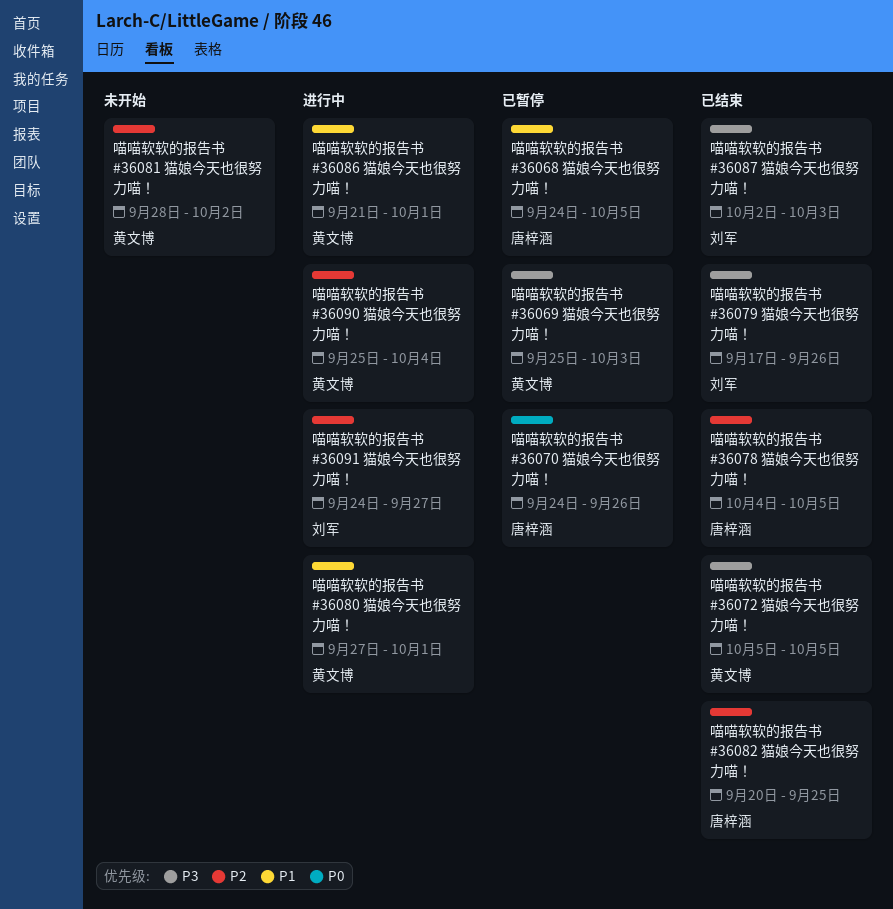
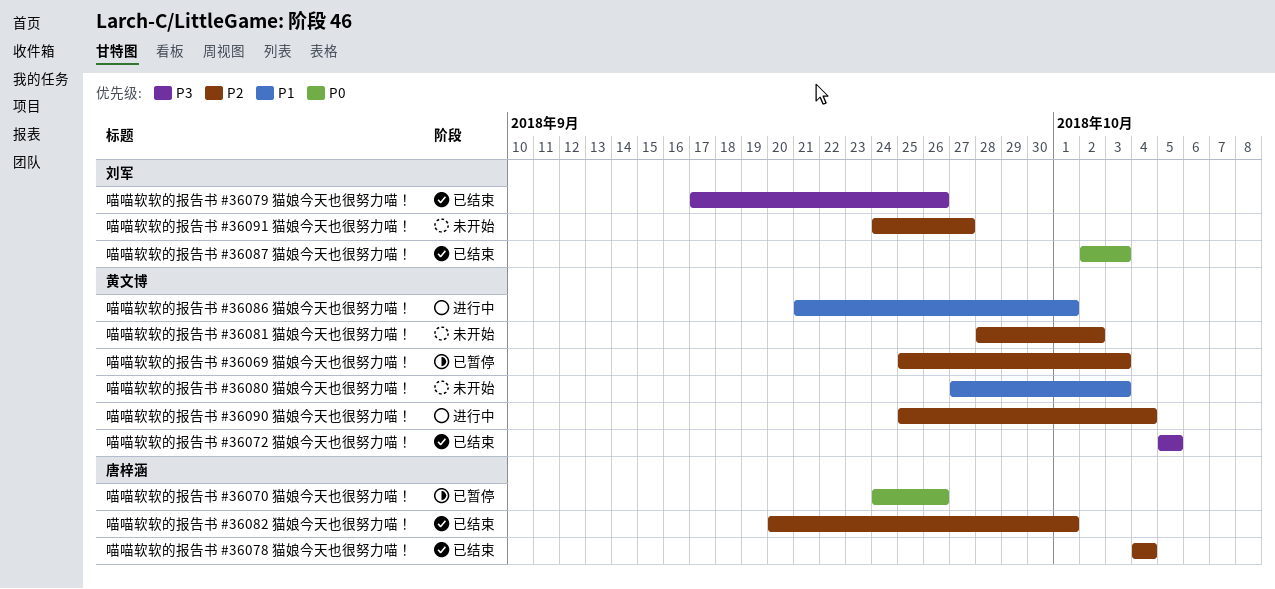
喵喵软软的报告书 #36068 猫娘今天也很努力喵！: present -> none
喵喵软软的报告书 #36069 猫娘今天也很努力喵！, priority: P3 -> P2
喵喵软软的报告书 #36078 猫娘今天也很努力喵！, due: Oct 5 -> Oct 4
喵喵软软的报告书 #36080 猫娘今天也很努力喵！, status: 进行中 -> 未开始
喵喵软软的报告书 #36080 猫娘今天也很努力喵！, due: Oct 1 -> Oct 3
喵喵软软的报告书 #36082 猫娘今天也很努力喵！, due: Sep 25 -> Oct 1
喵喵软软的报告书 #36087 猫娘今天也很努力喵！, priority: P3 -> P0
喵喵软软的报告书 #36091 猫娘今天也很努力喵！, status: 进行中 -> 未开始

